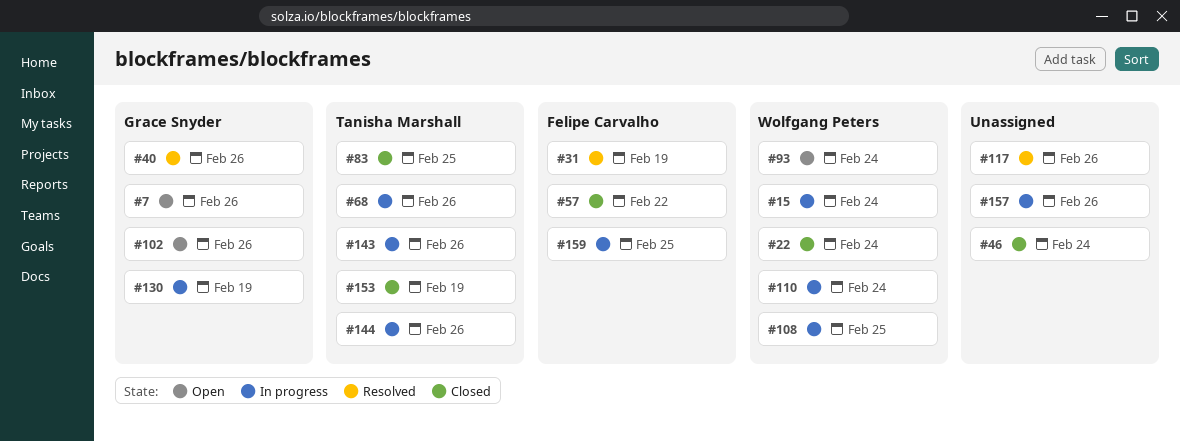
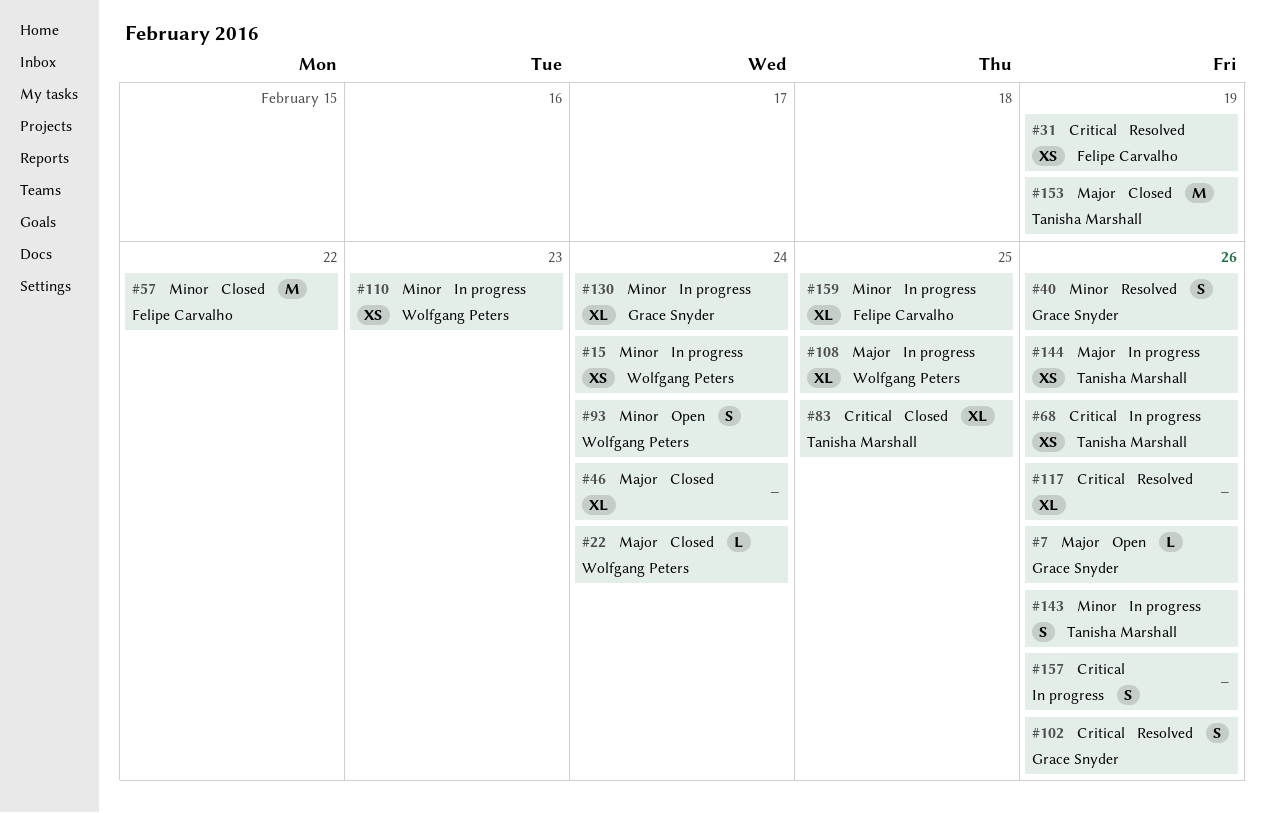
#102, status: Open -> Resolved
#110, due: Feb 24 -> Feb 23
#130, due: Feb 19 -> Feb 24

